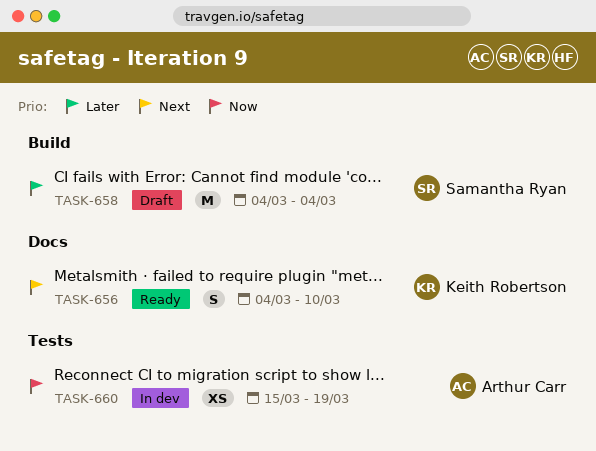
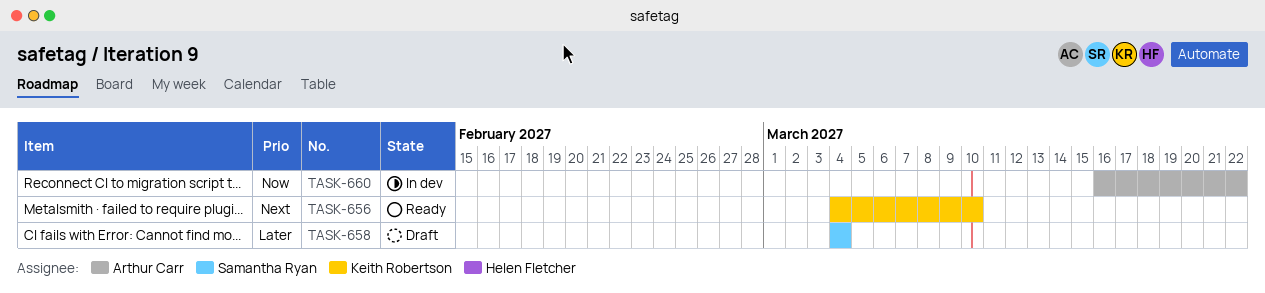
TASK-660, start: Mar 15 -> Mar 16
TASK-660, due: Mar 19 -> Mar 22

